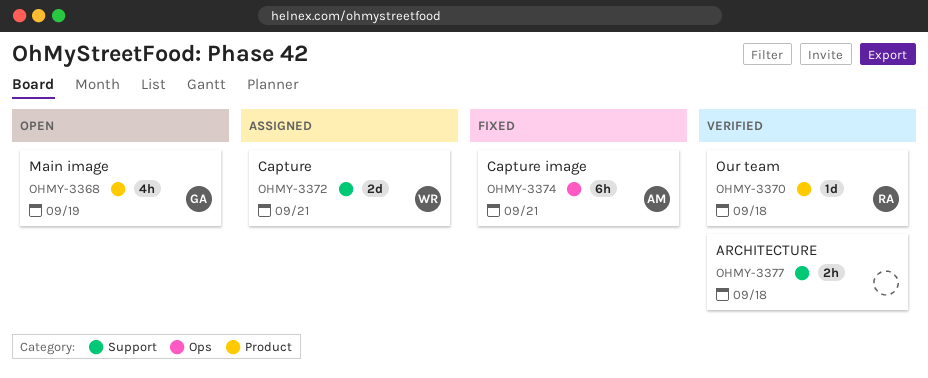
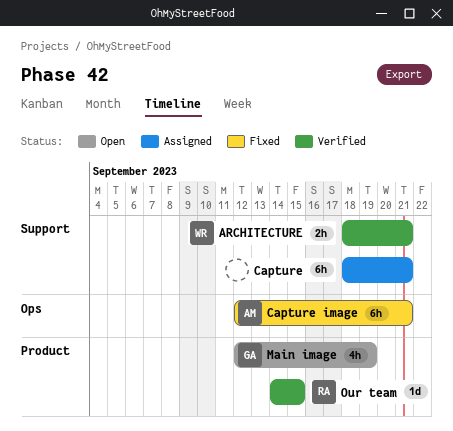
ARCHITECTURE, owner: none -> WR
ARCHITECTURE, due: Sep 18 -> Sep 21
Capture, owner: WR -> none
Capture, estimate: 2d -> 6h
Our team, due: Sep 18 -> Sep 15

